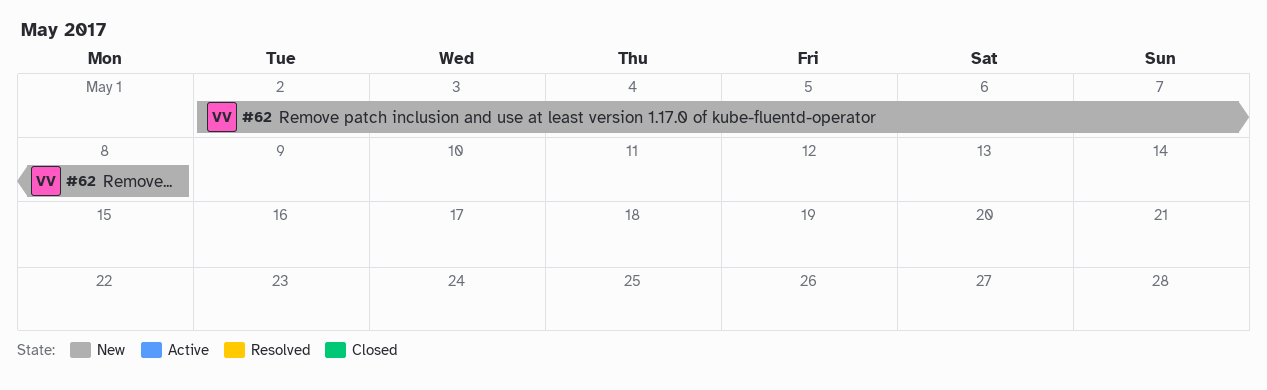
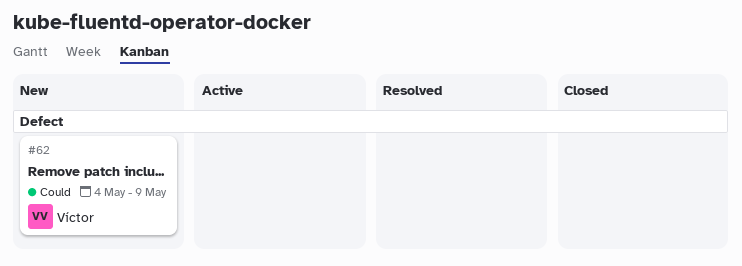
#62, start: May 2 -> May 4
#62, due: May 8 -> May 9

